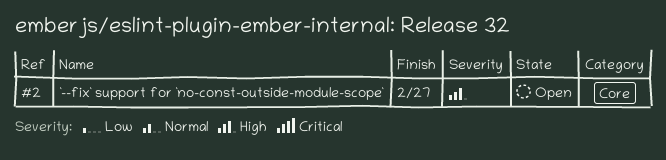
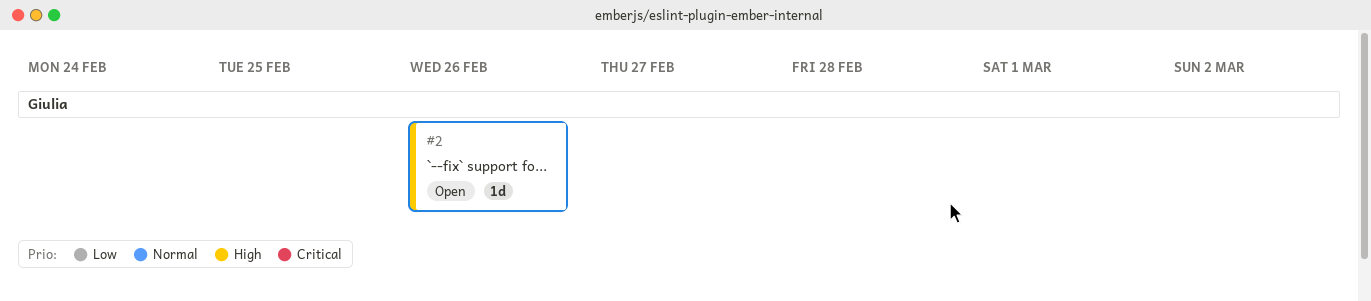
#2, due: Feb 27 -> Feb 26

